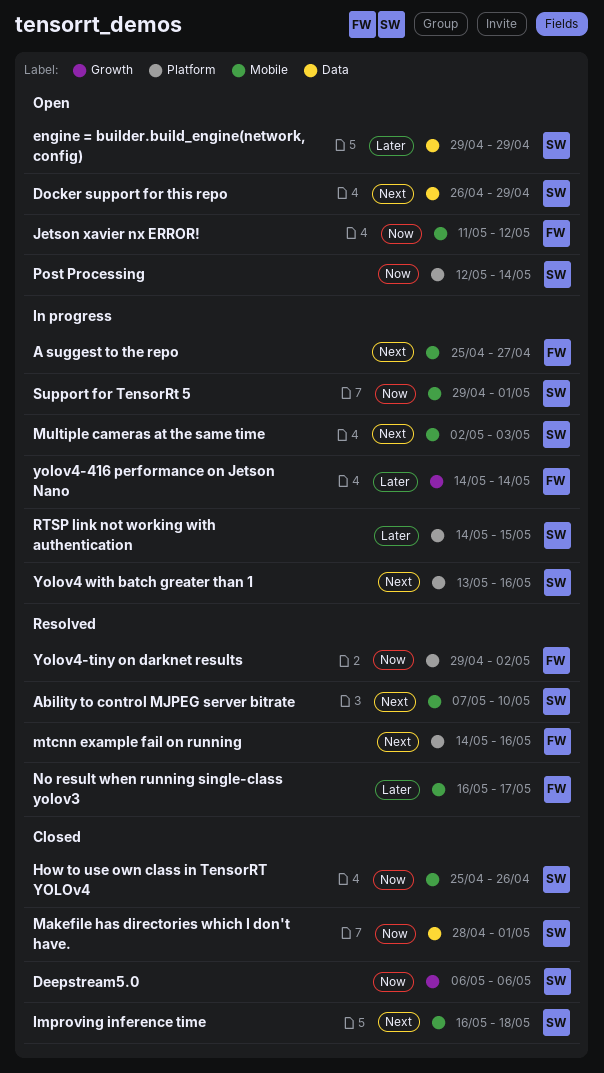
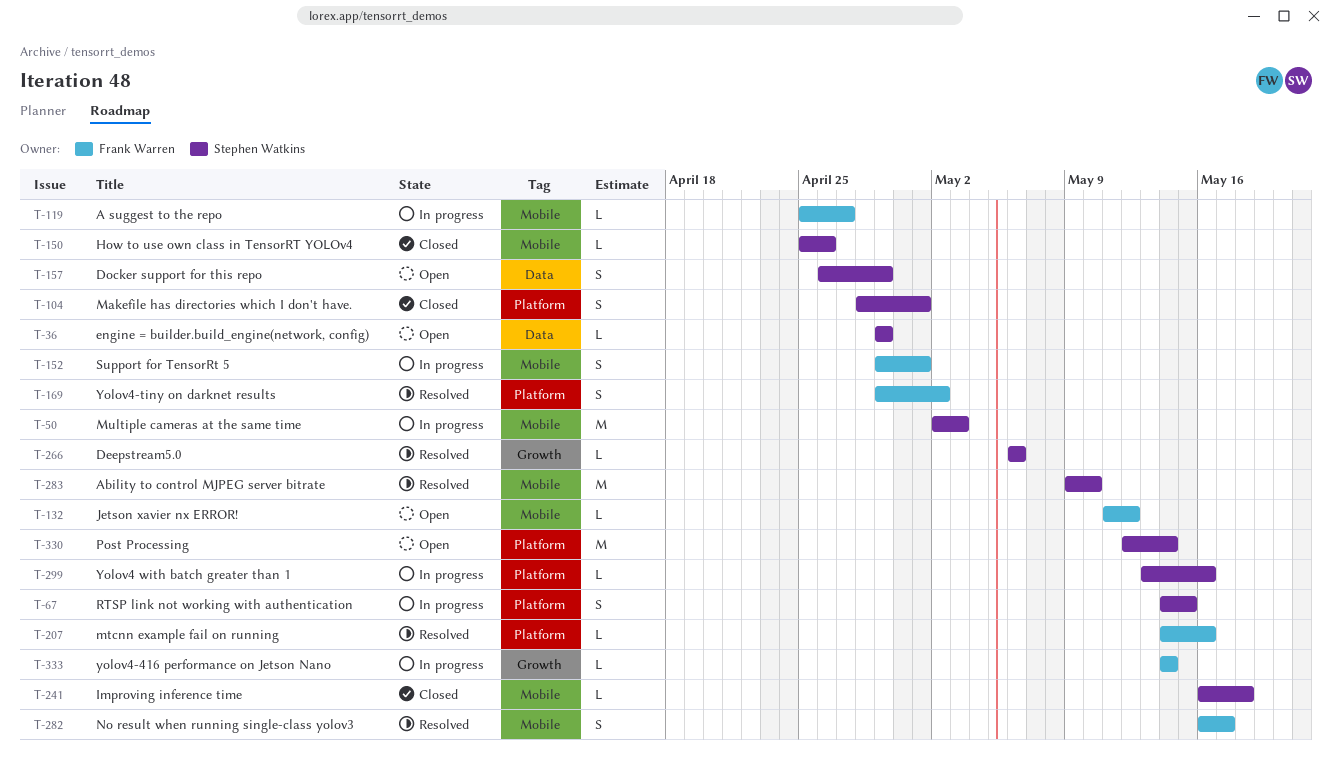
Ability to control MJPEG server bitrate, start: May 7 -> May 9
Deepstream5.0, status: Closed -> Resolved
Makefile has directories which I don't have., label: Data -> Platform
Support for TensorRt 5, owner: Stephen Watkins -> Frank Warren

